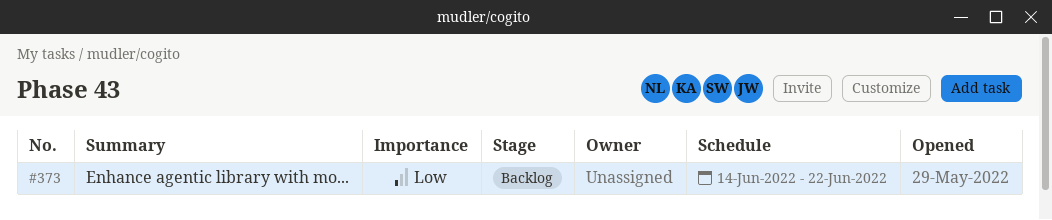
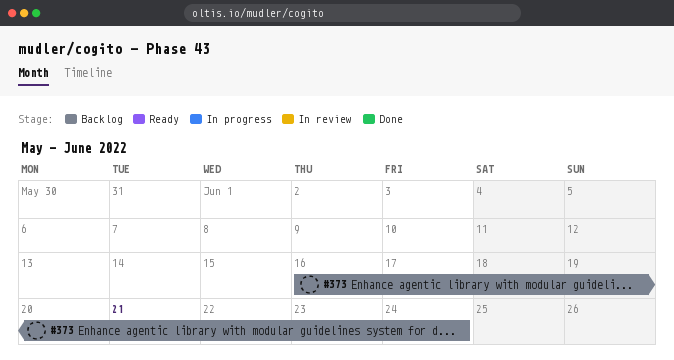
#373, start: Jun 14 -> Jun 16
#373, due: Jun 22 -> Jun 24

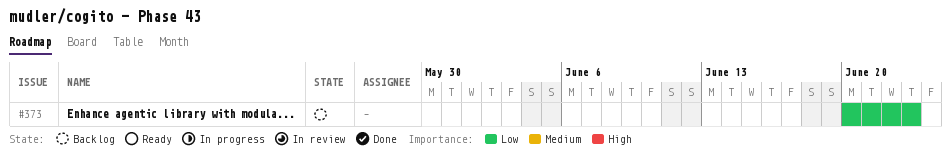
#373, start: Jun 16 -> Jun 20
#373, due: Jun 24 -> Jun 23

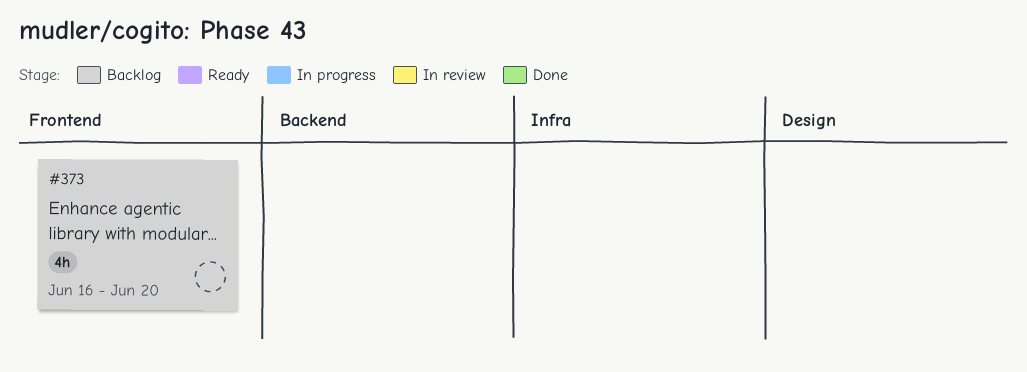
#373, start: Jun 20 -> Jun 16
#373, due: Jun 23 -> Jun 20

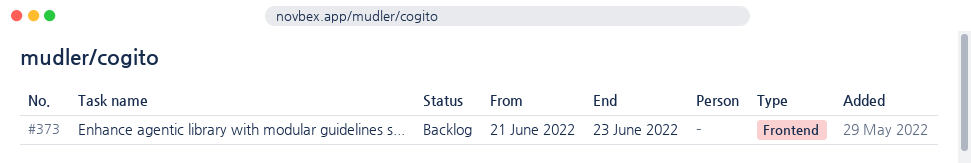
#373, start: Jun 16 -> Jun 21
#373, due: Jun 20 -> Jun 23

